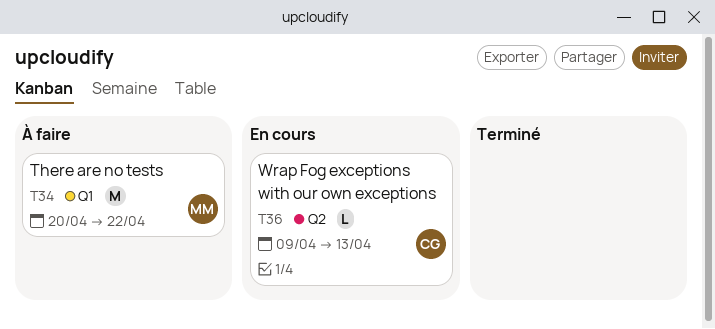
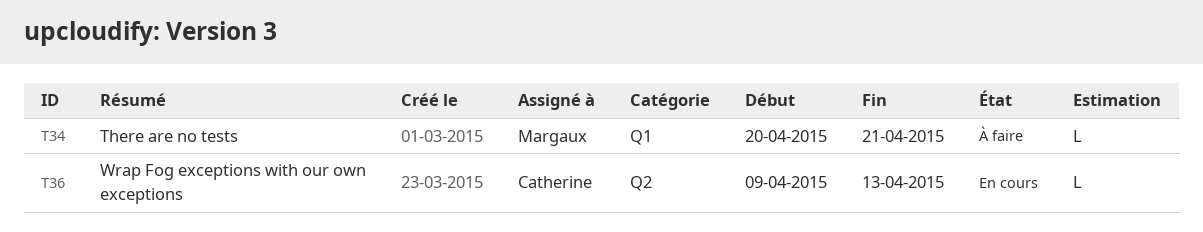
T34, estimate: M -> L
T34, due: Apr 22 -> Apr 21

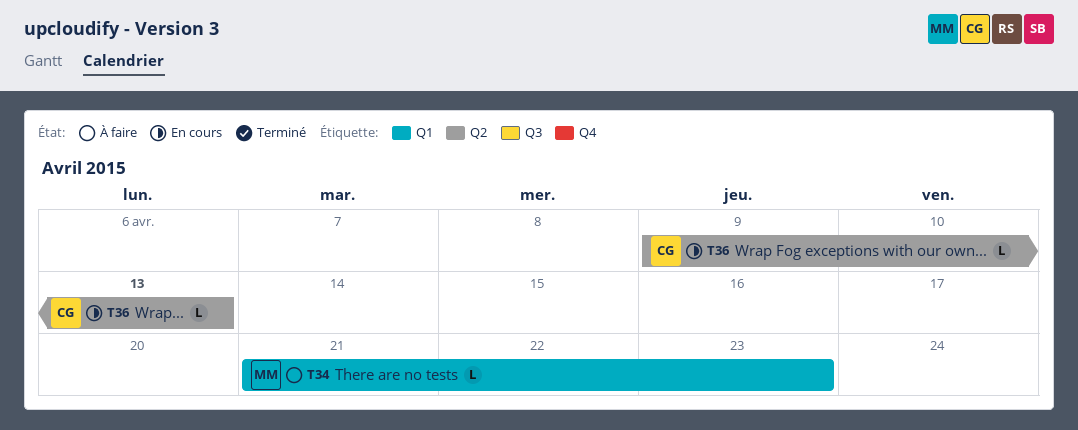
T34, start: Apr 20 -> Apr 21
T34, due: Apr 21 -> Apr 23

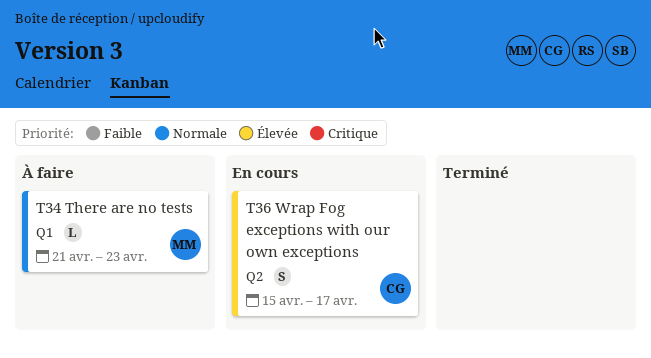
T36, estimate: L -> S
T36, start: Apr 9 -> Apr 15
T36, due: Apr 13 -> Apr 17

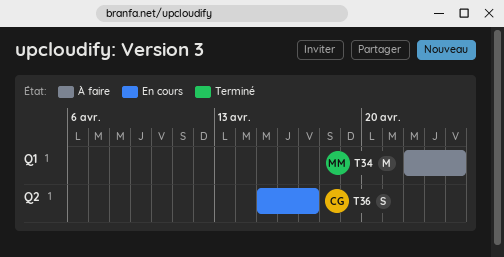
T34, estimate: L -> M
T34, start: Apr 21 -> Apr 22
T34, due: Apr 23 -> Apr 24

